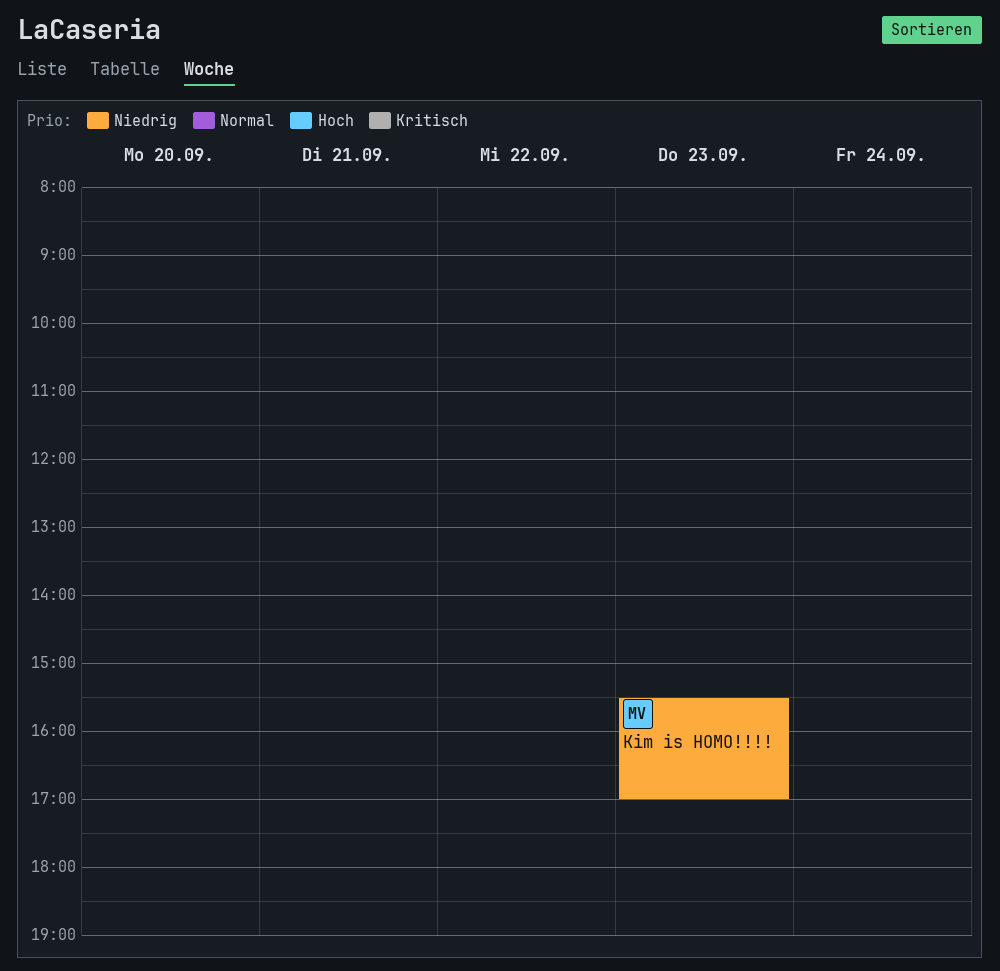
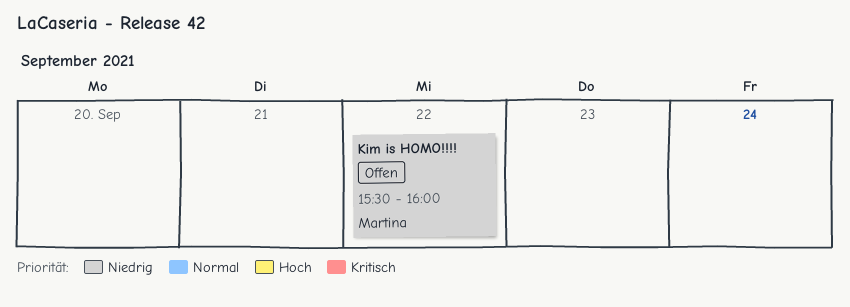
Kim is HOMO!!!!, day: Sep 23 -> Sep 22
Kim is HOMO!!!!, ends: 17:00 -> 16:00

